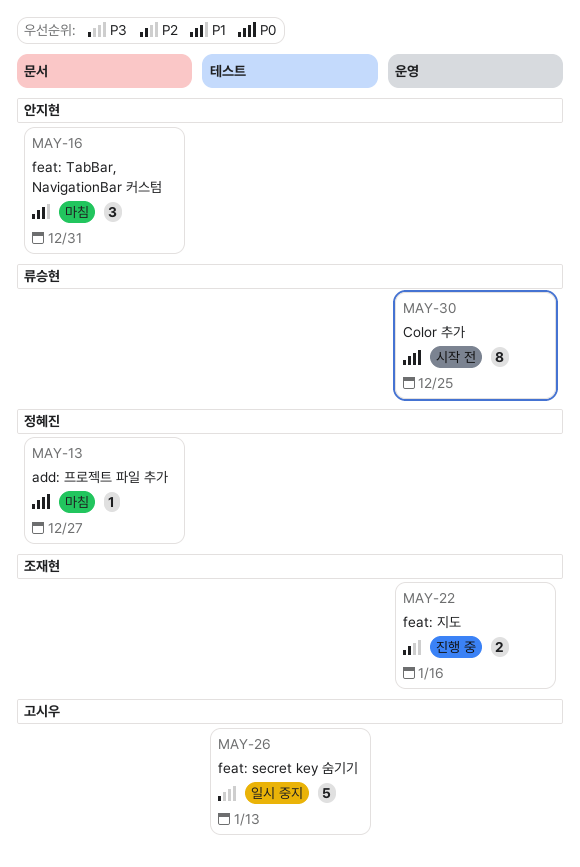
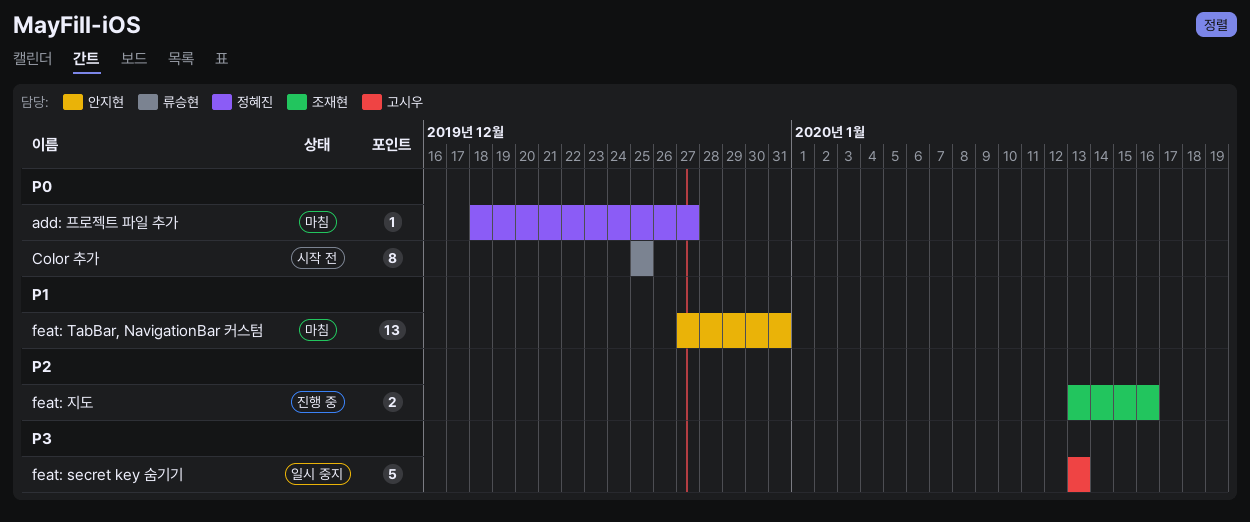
feat: TabBar, NavigationBar 커스텀, estimate: 3 -> 13

